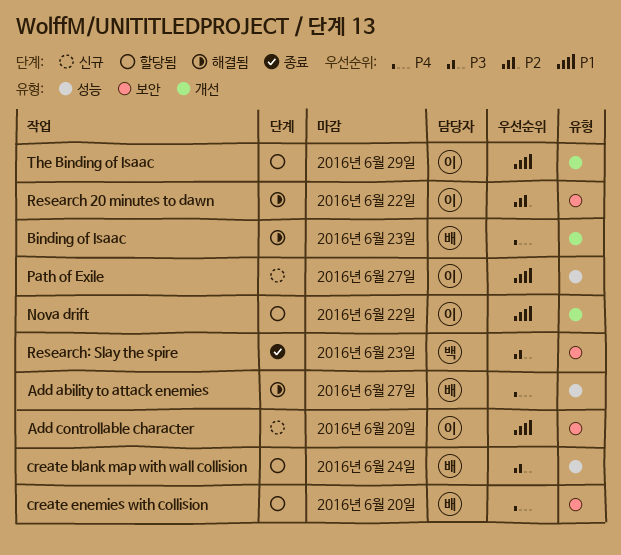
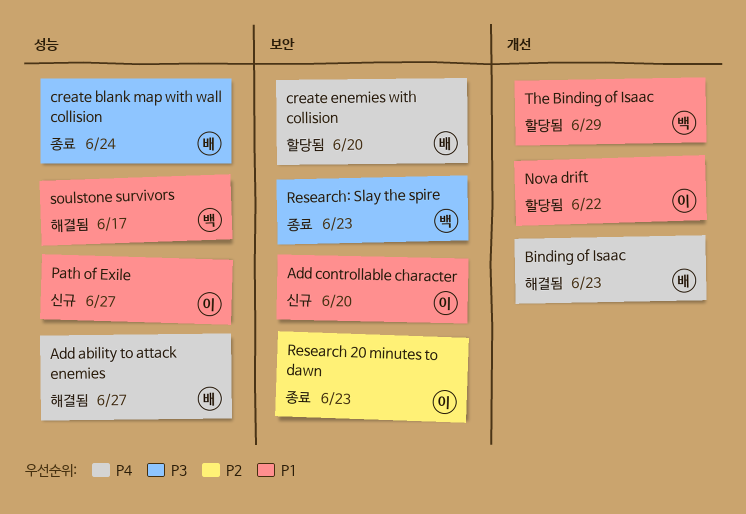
create blank map with wall collision, status: 할당됨 -> 종료
Research 20 minutes to dawn, status: 해결됨 -> 종료
Research 20 minutes to dawn, due: Jun 22 -> Jun 23
soulstone survivors: none -> present
The Binding of Isaac, owner: 이 -> 백

